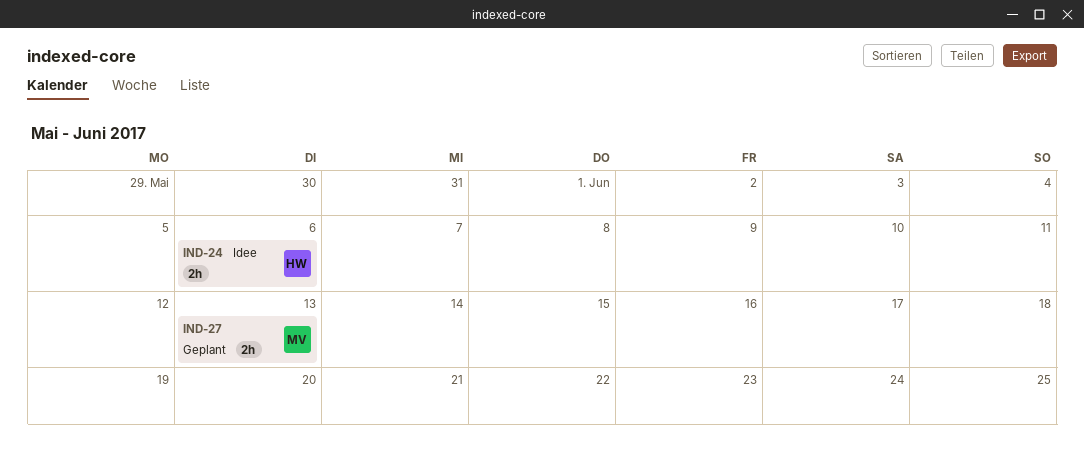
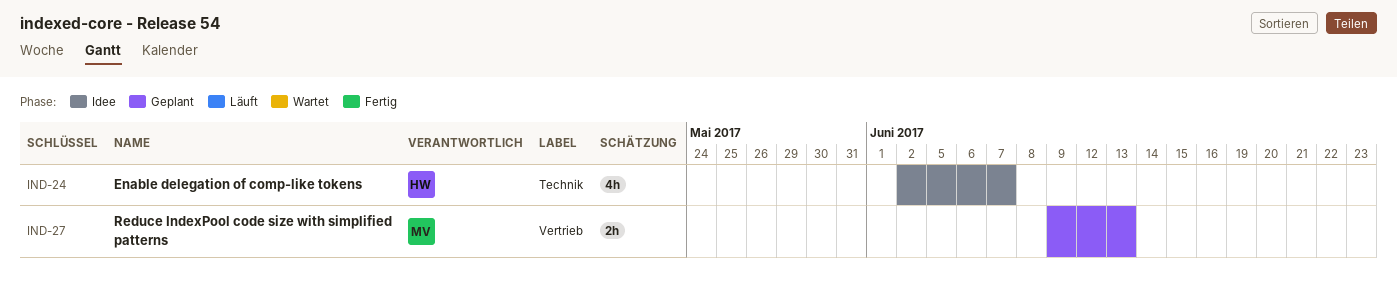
IND-24, estimate: 2h -> 4h
IND-24, due: Jun 6 -> Jun 7

